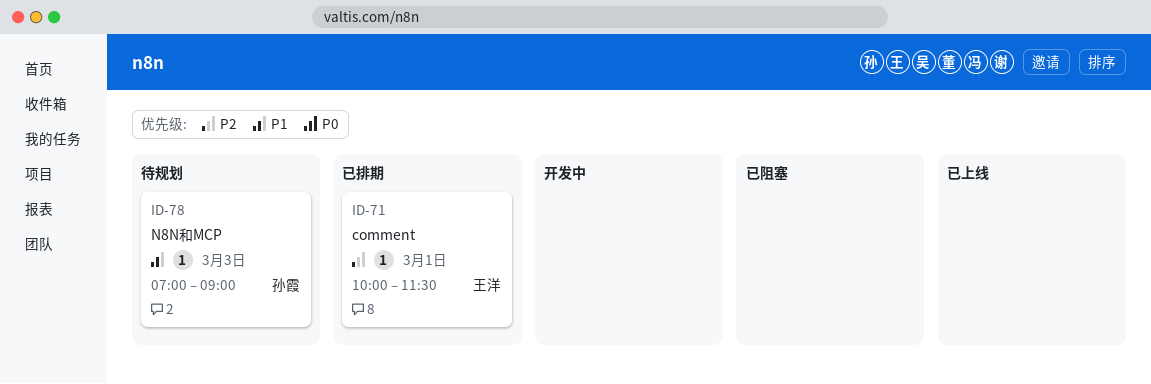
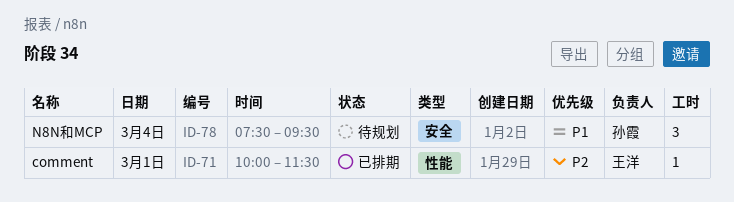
ID-78, estimate: 1 -> 3
ID-78, day: Mar 3 -> Mar 4
ID-78, begins: 07:00 -> 07:30
ID-78, ends: 09:00 -> 09:30

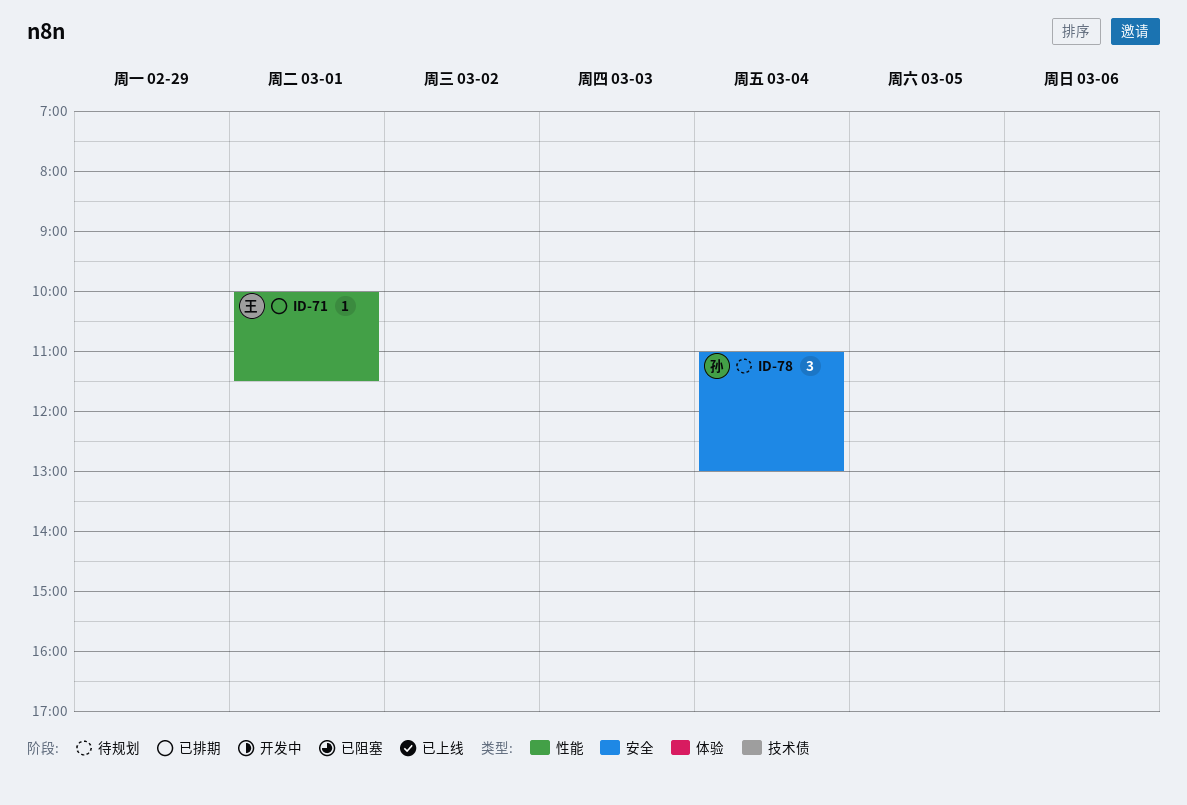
ID-78, begins: 07:30 -> 11:00
ID-78, ends: 09:30 -> 13:00

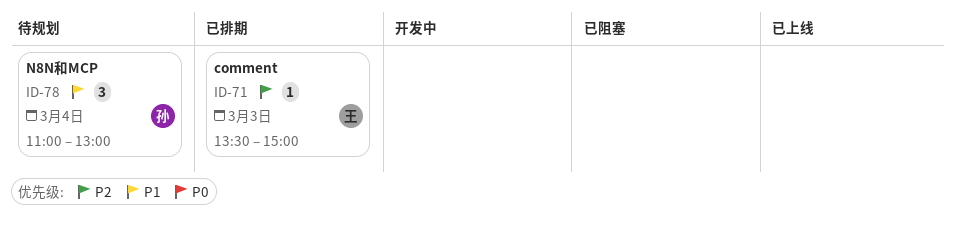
ID-71, day: Mar 1 -> Mar 3
ID-71, begins: 10:00 -> 13:30
ID-71, ends: 11:30 -> 15:00

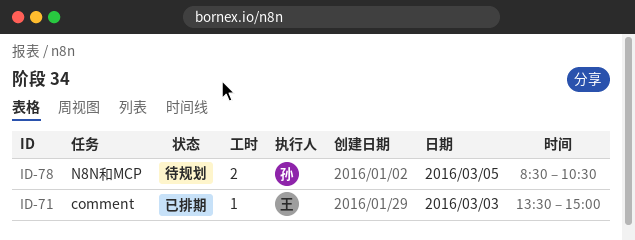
ID-78, estimate: 3 -> 2
ID-78, day: Mar 4 -> Mar 5
ID-78, begins: 11:00 -> 08:30
ID-78, ends: 13:00 -> 10:30

